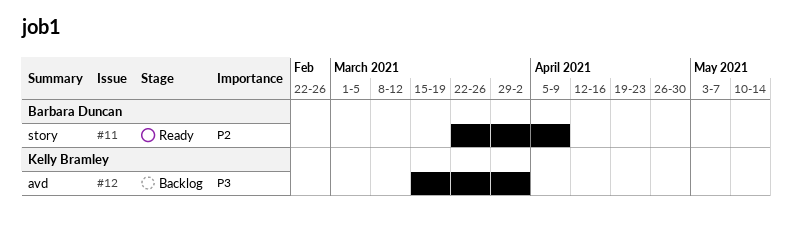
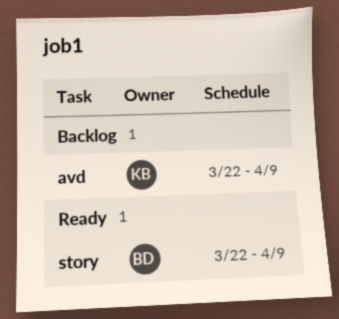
avd, start: Mar 15 -> Mar 22
avd, due: Apr 2 -> Apr 9

